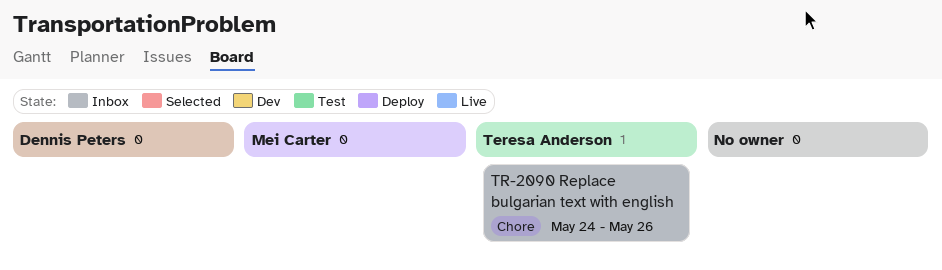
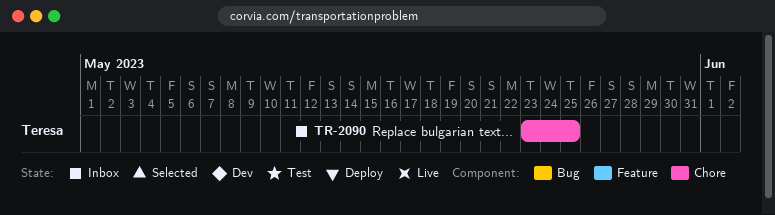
TR-2090, start: May 24 -> May 23
TR-2090, due: May 26 -> May 25

